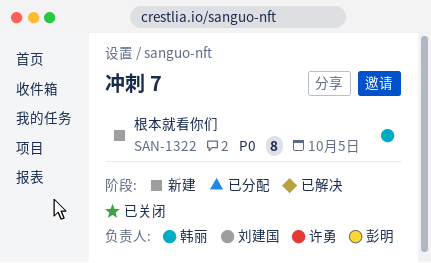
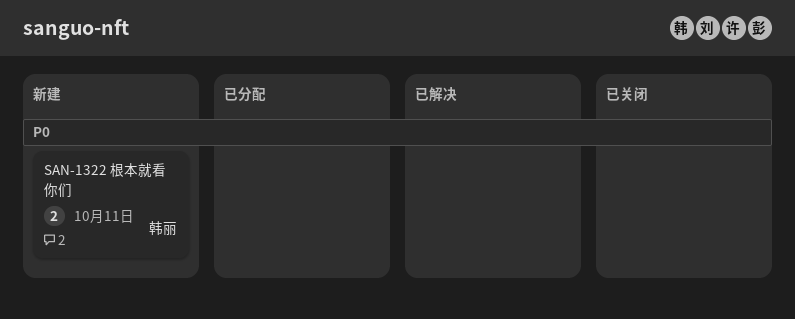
SAN-1322, estimate: 8 -> 2
SAN-1322, due: Oct 5 -> Oct 11

